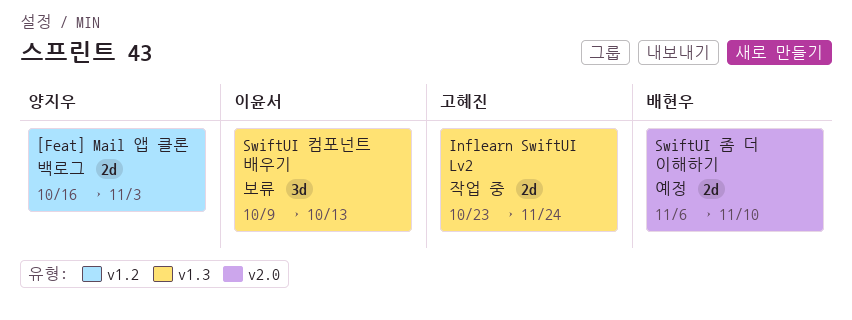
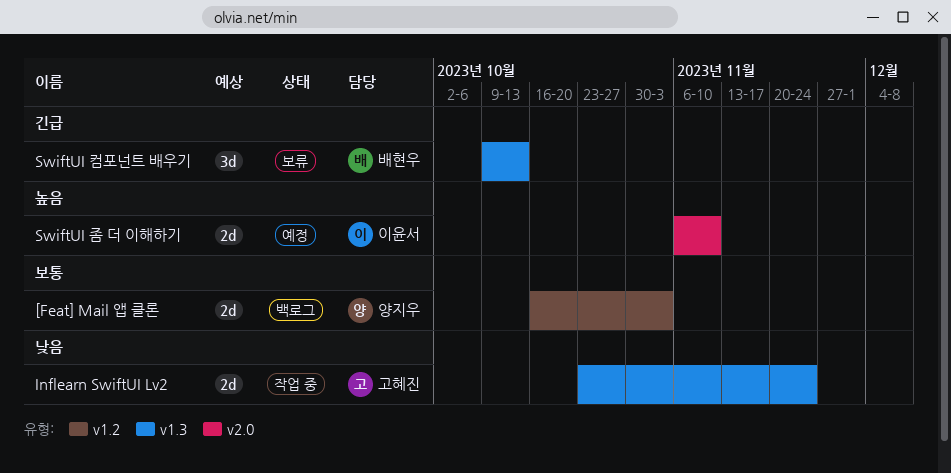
SwiftUI 좀 더 이해하기, owner: 배현우 -> 이윤서
SwiftUI 컴포넌트 배우기, owner: 이윤서 -> 배현우

